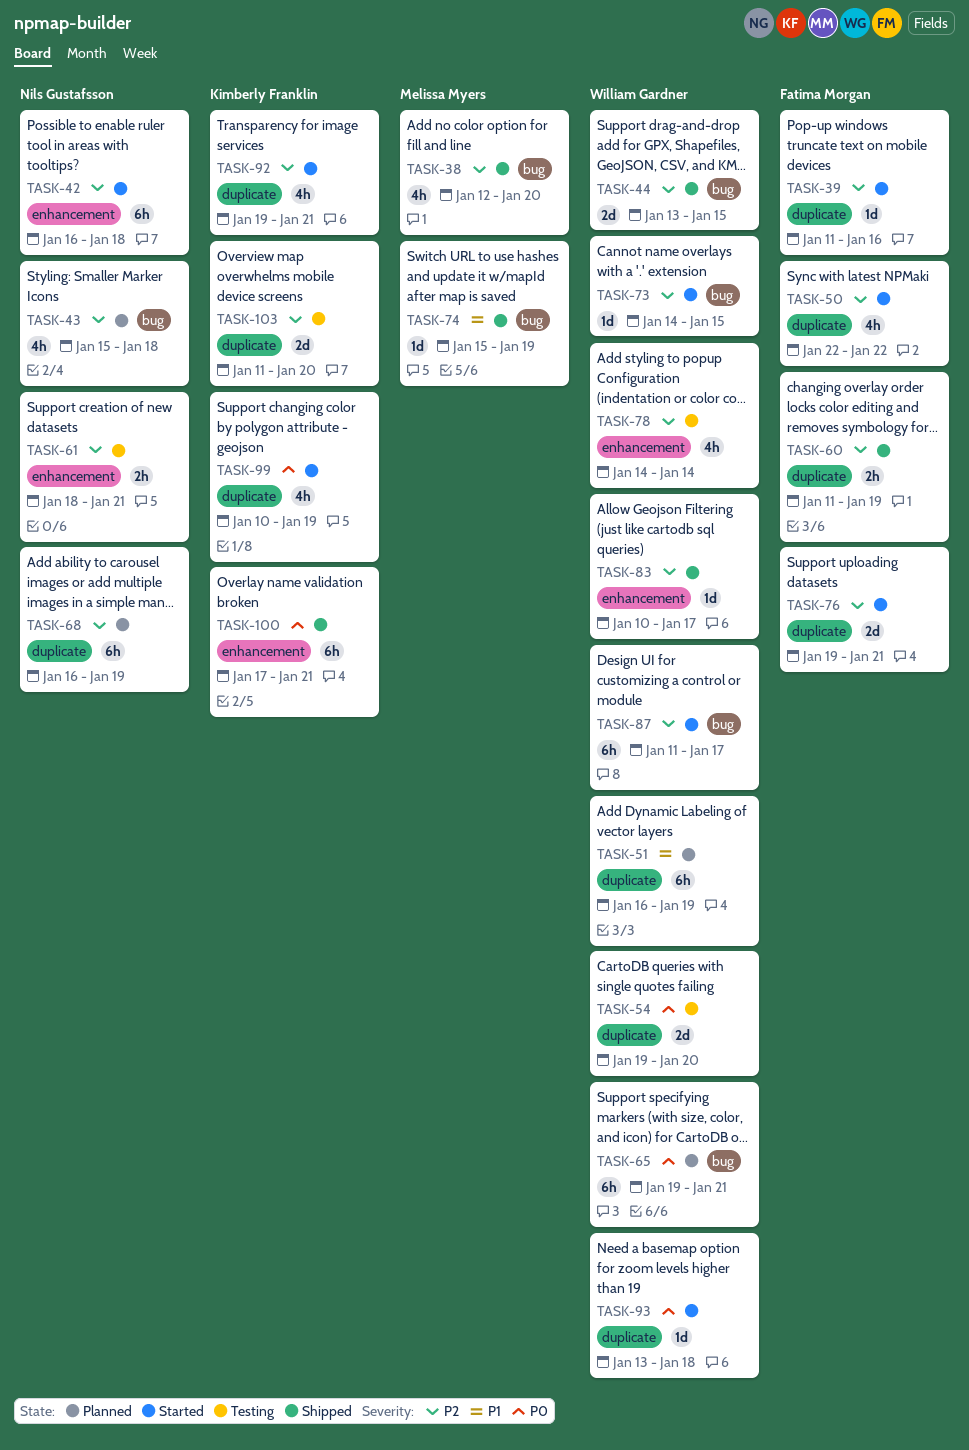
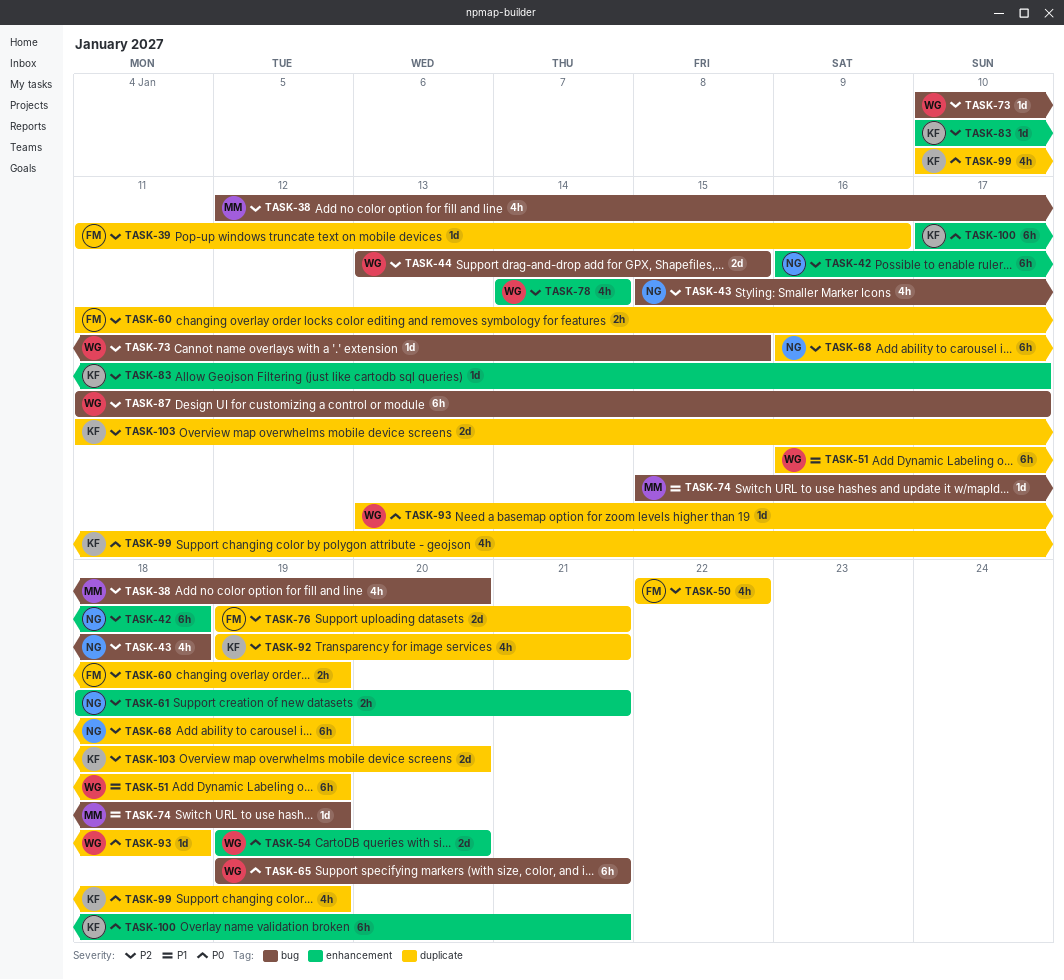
TASK-54, label: duplicate -> enhancement
TASK-73, start: Jan 14 -> Jan 10
TASK-83, owner: William Gardner -> Kimberly Franklin

